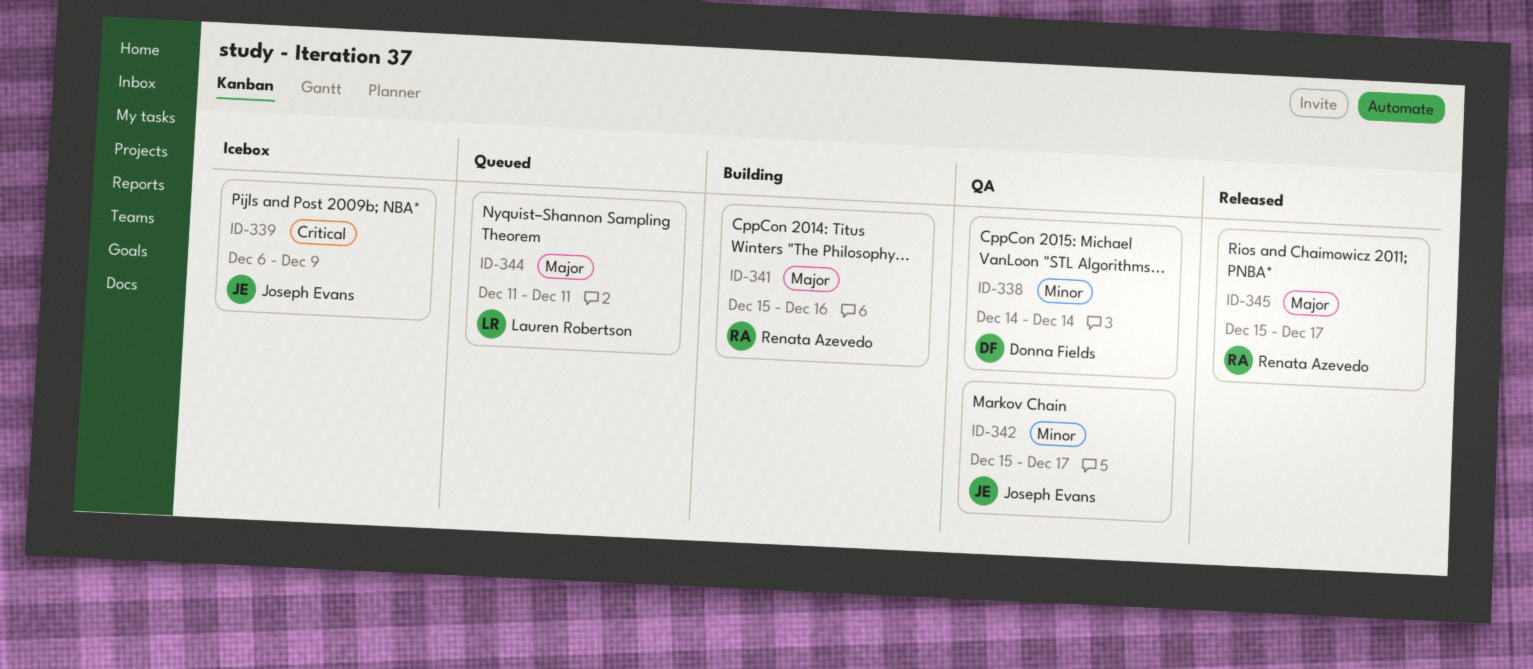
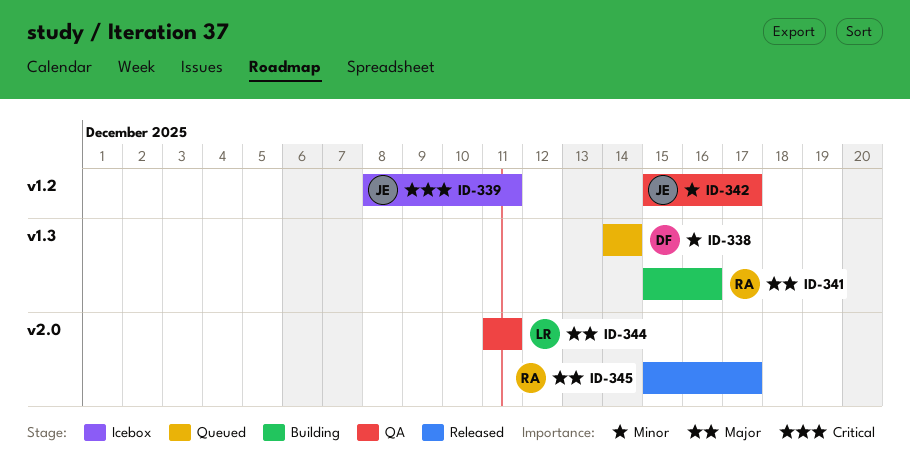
ID-338, status: QA -> Queued
ID-339, start: Dec 6 -> Dec 8
ID-339, due: Dec 9 -> Dec 11
ID-344, status: Queued -> QA

